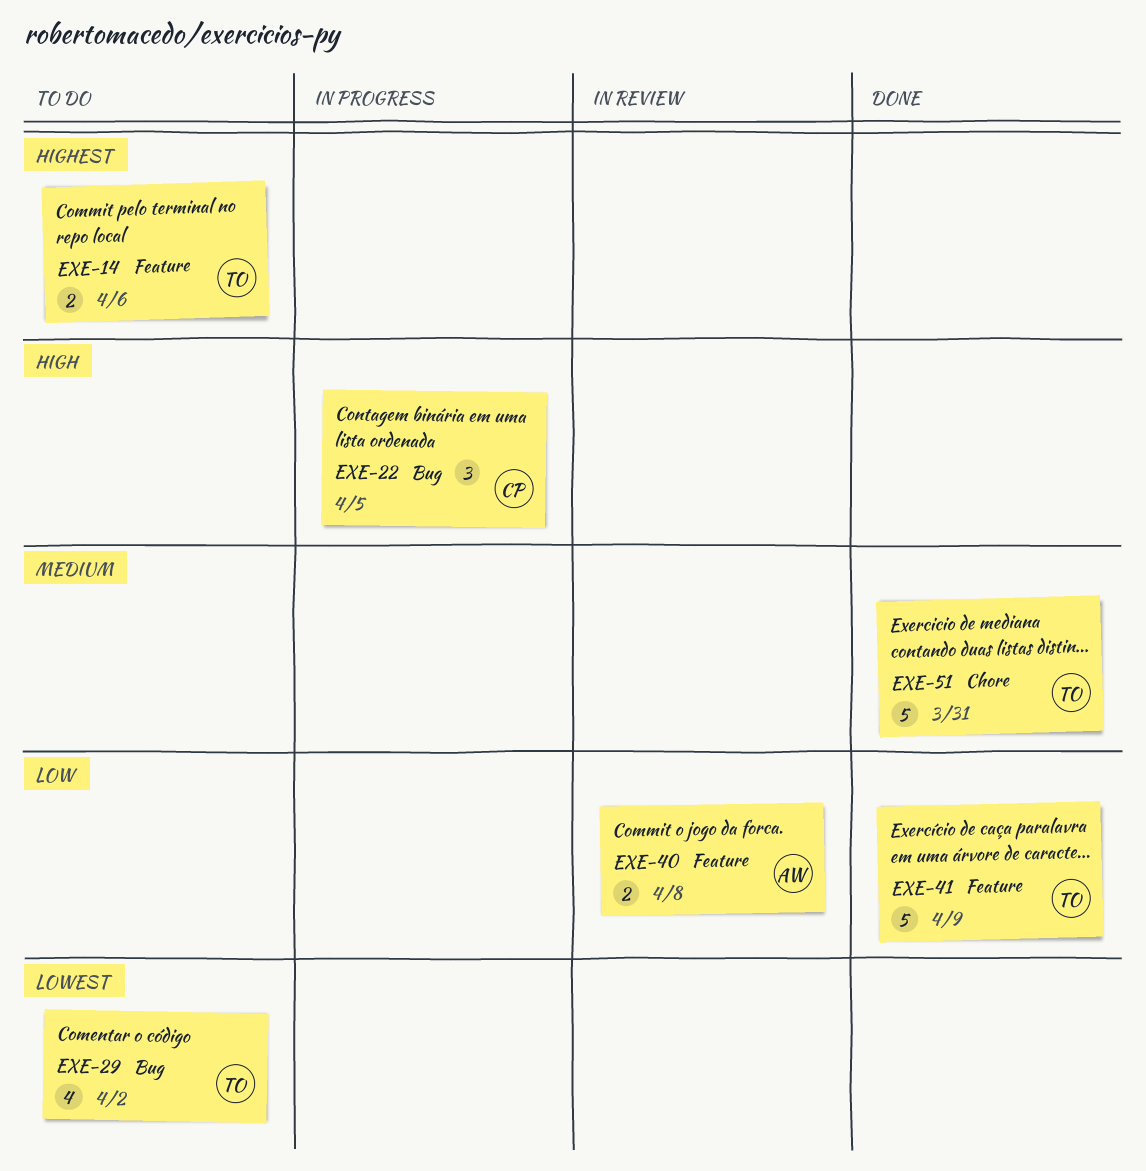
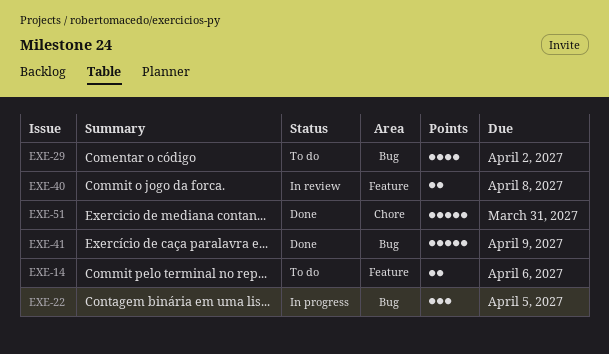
EXE-41, label: Feature -> Bug

